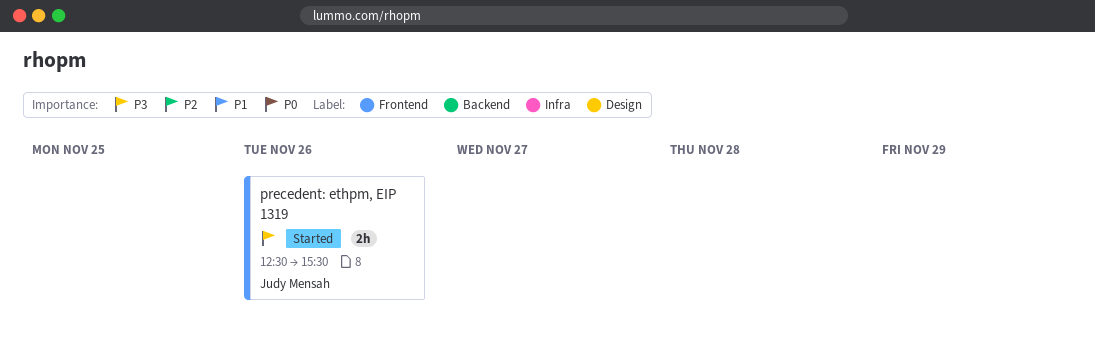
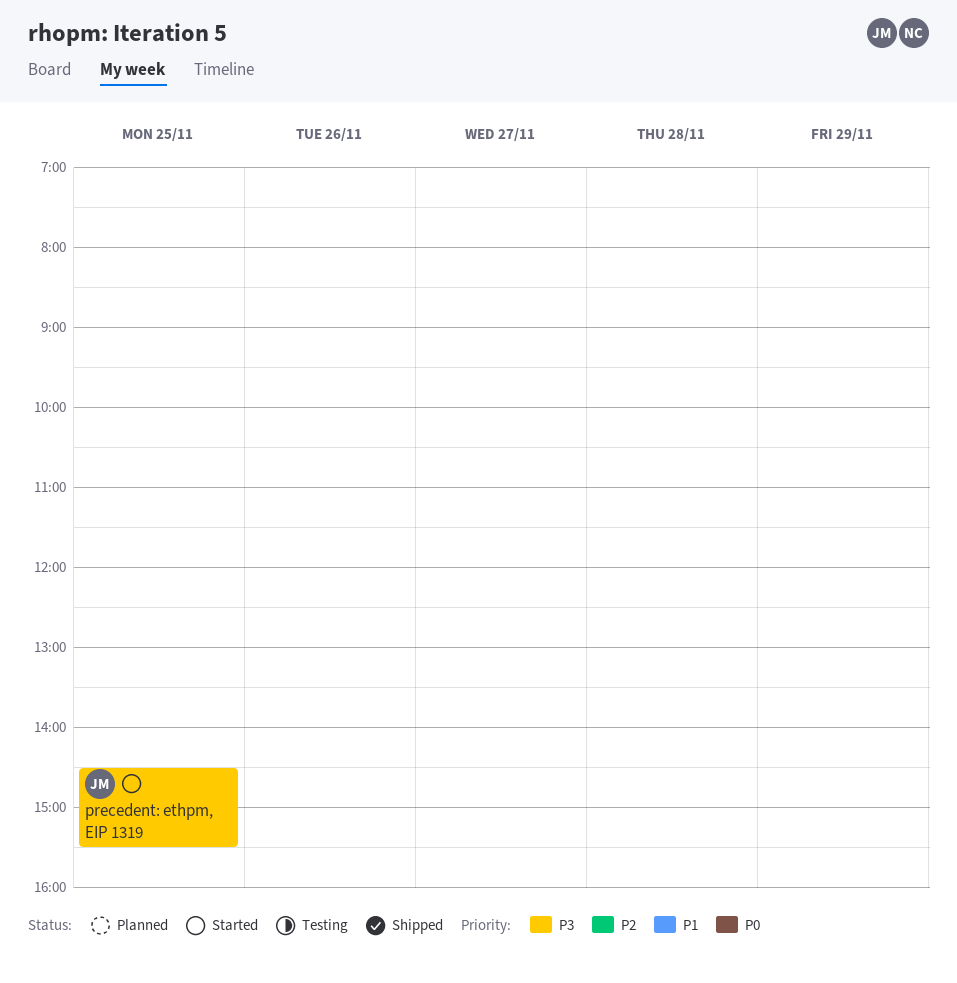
precedent: ethpm, EIP 1319, day: Nov 26 -> Nov 25
precedent: ethpm, EIP 1319, begins: 12:30 -> 14:30

